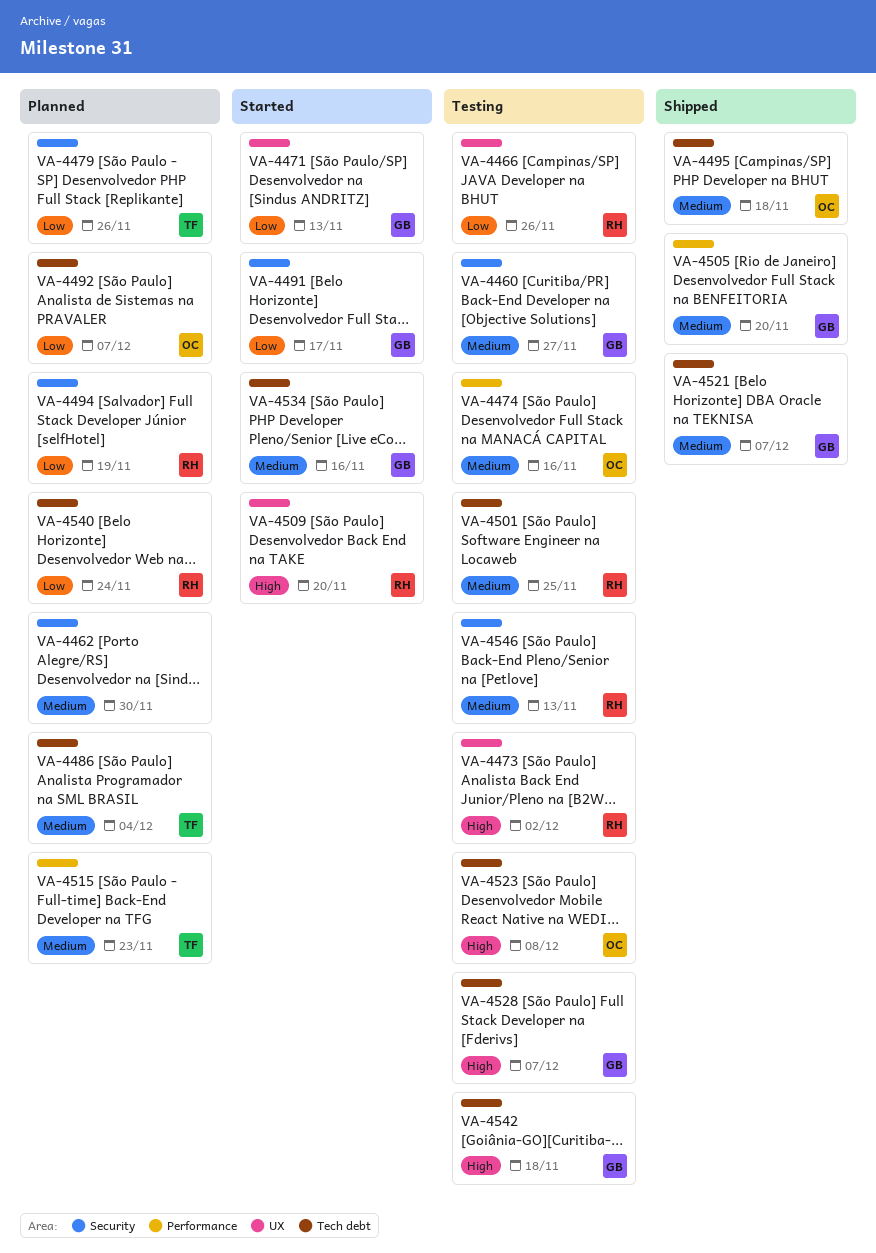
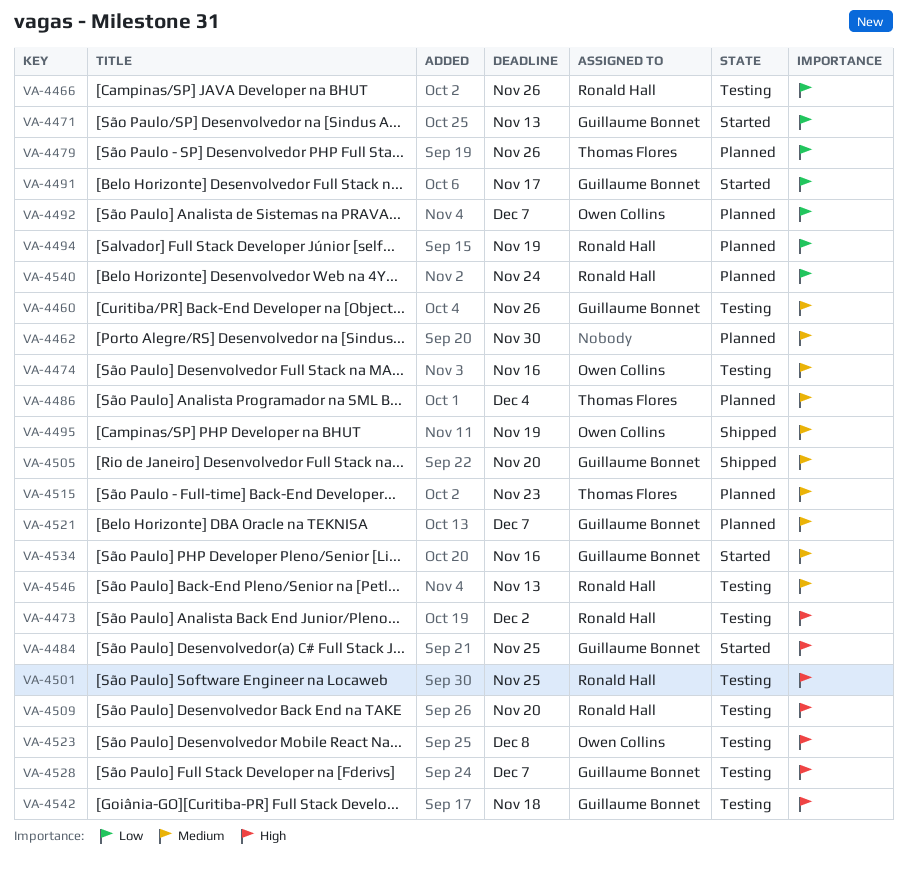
VA-4460, due: Nov 27 -> Nov 26
VA-4484: none -> present
VA-4495, due: Nov 18 -> Nov 19
VA-4501, priority: Medium -> High
VA-4509, status: Started -> Testing
VA-4521, status: Shipped -> Planned

